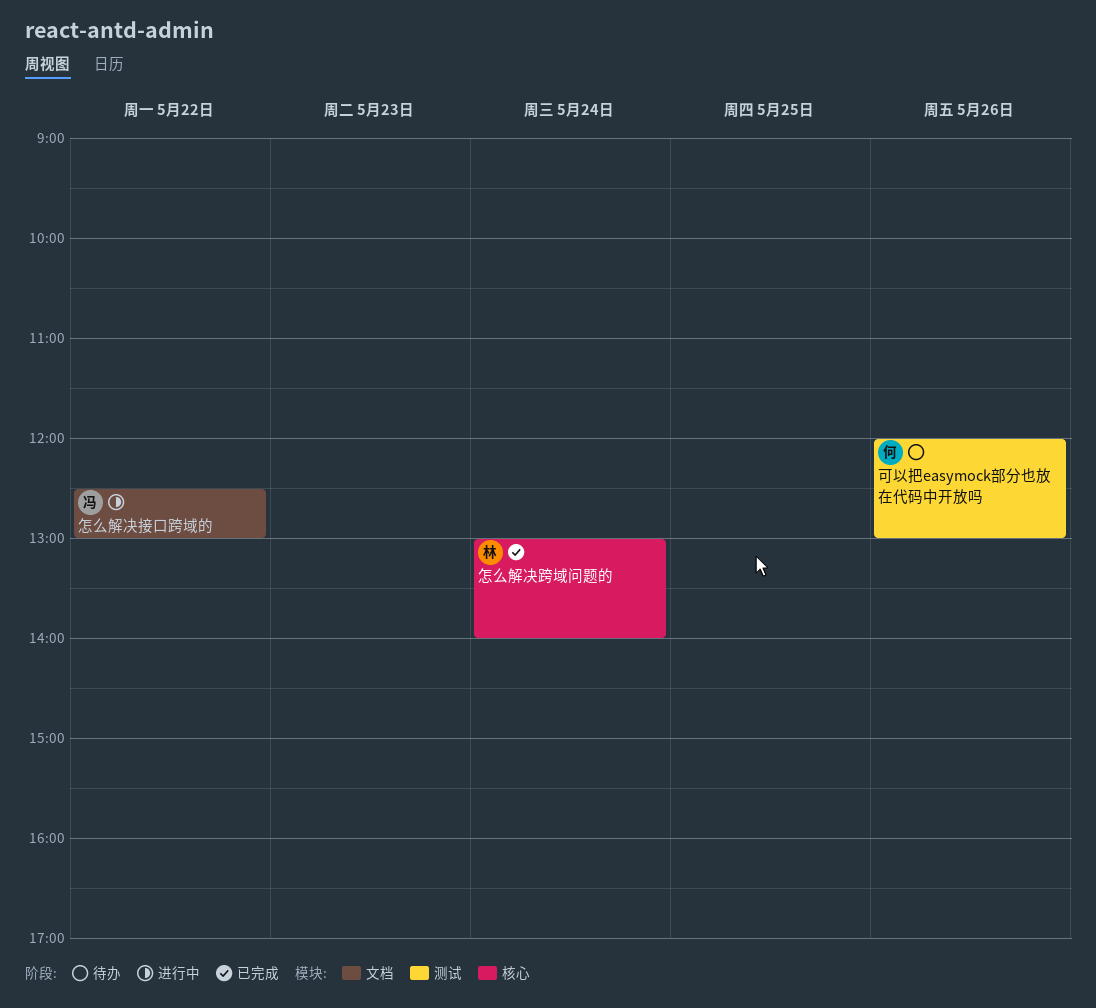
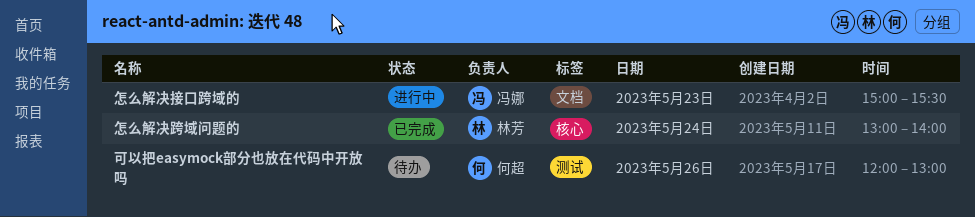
怎么解决接口跨域的, day: May 22 -> May 23
怎么解决接口跨域的, begins: 12:30 -> 15:00
怎么解决接口跨域的, ends: 13:00 -> 15:30

